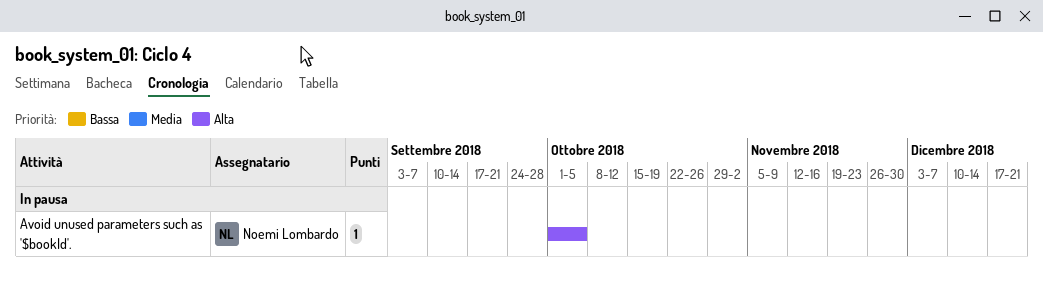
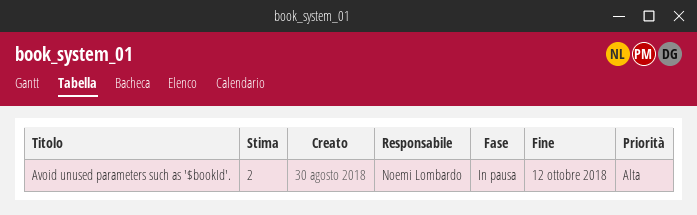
Avoid unused parameters such as '$bookId'., estimate: 1 -> 2
Avoid unused parameters such as '$bookId'., due: Oct 5 -> Oct 12

